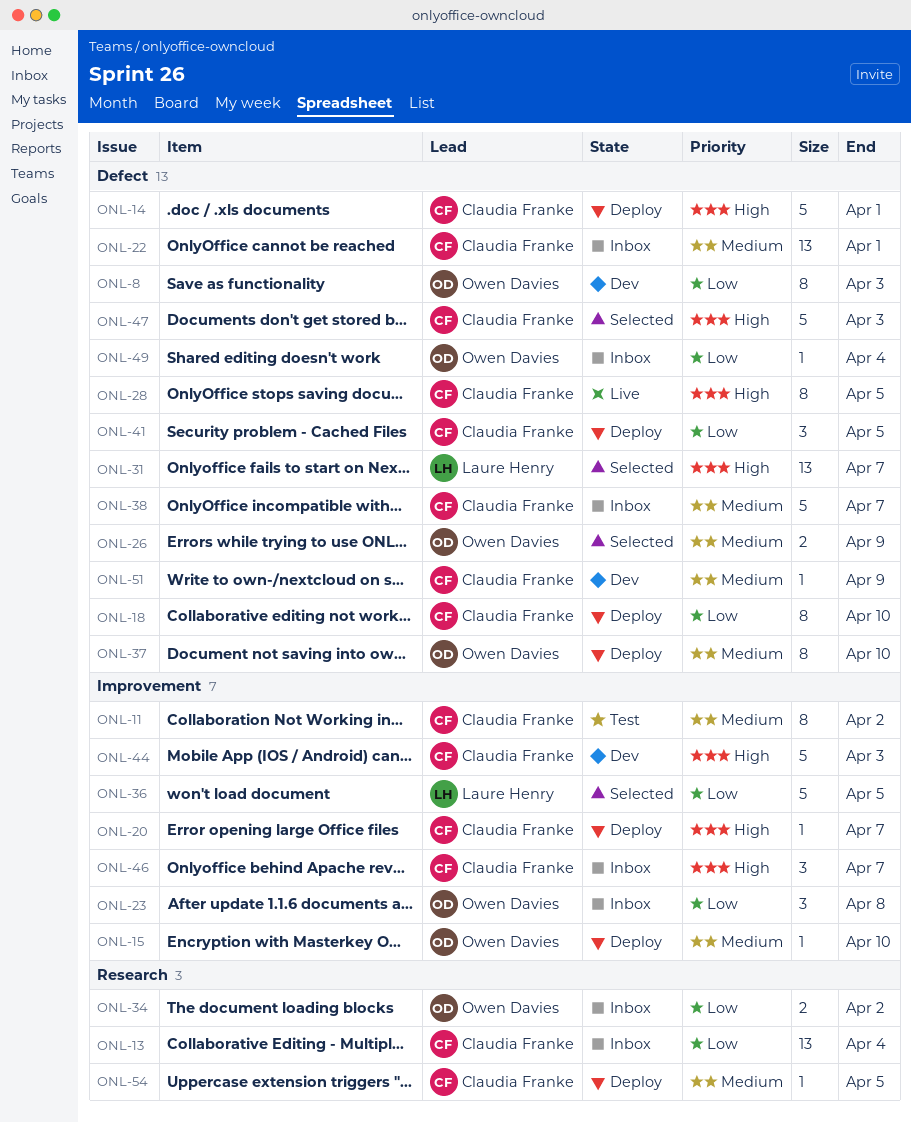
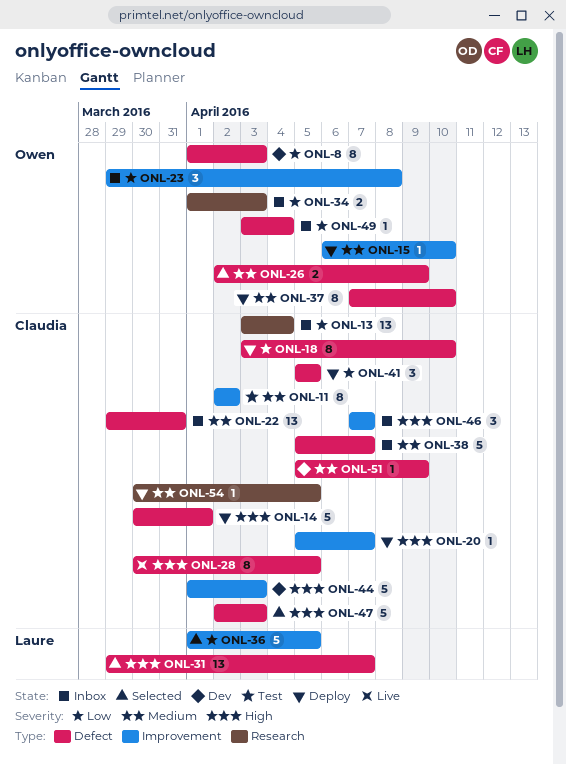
ONL-22, due: Apr 1 -> Mar 31
ONL-34, due: Apr 2 -> Apr 3

